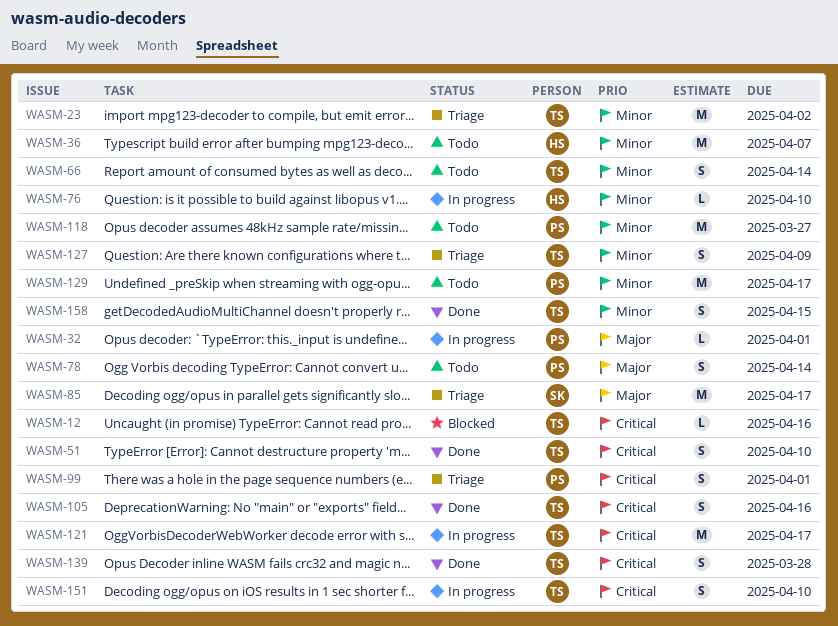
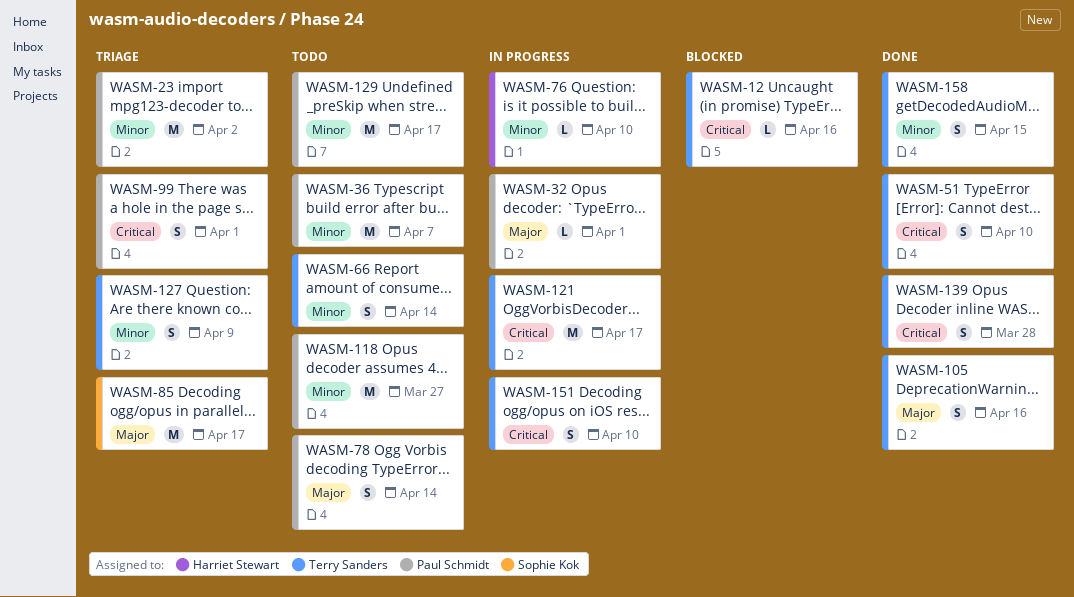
WASM-23, owner: Terry Sanders -> Paul Schmidt
WASM-36, owner: Harriet Stewart -> Paul Schmidt
WASM-105, priority: Critical -> Major

